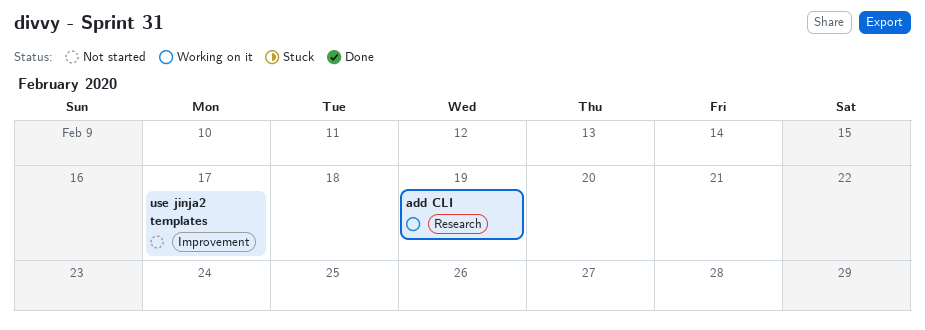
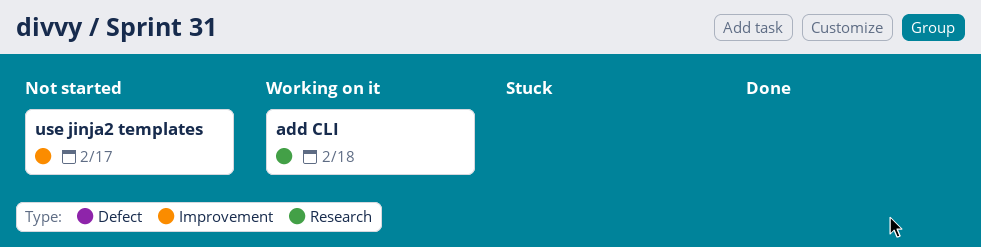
add CLI, due: Feb 19 -> Feb 18

